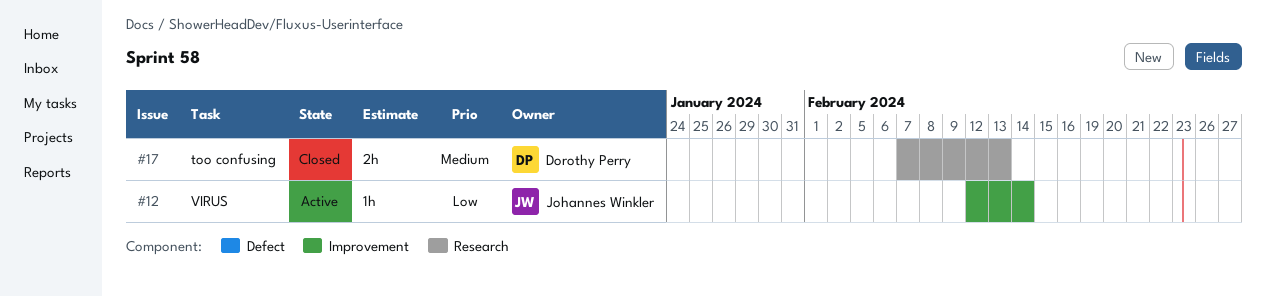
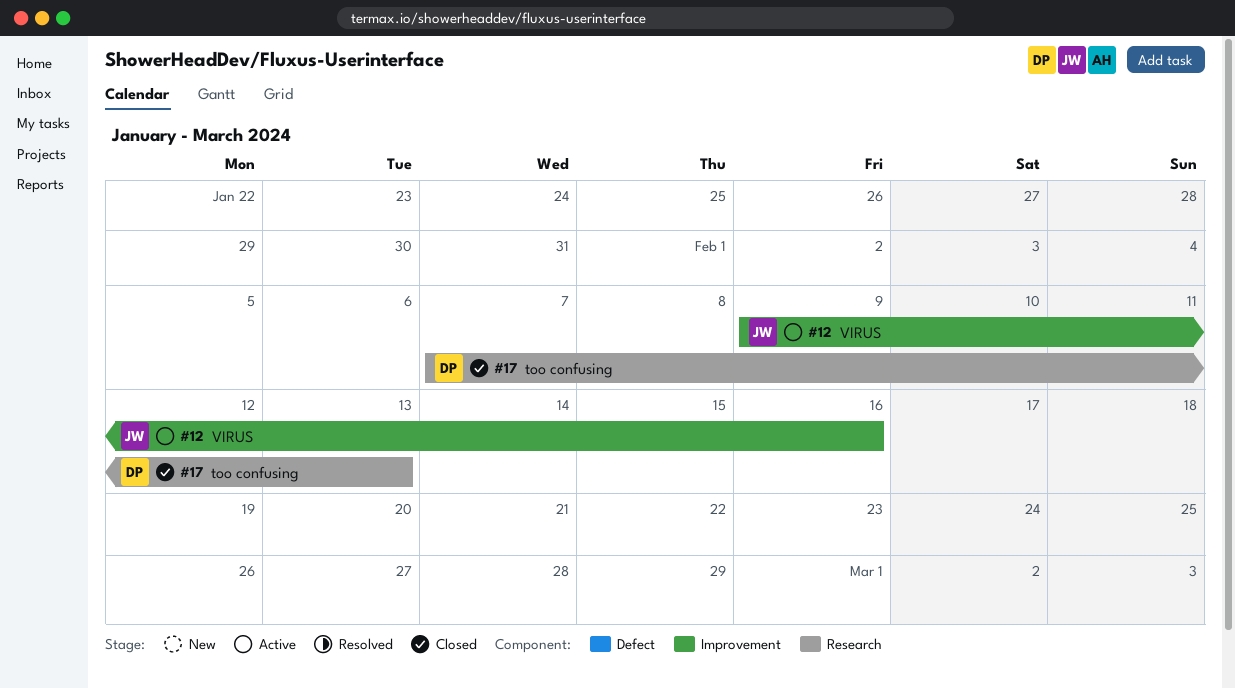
#12, start: Feb 12 -> Feb 9
#12, due: Feb 14 -> Feb 16

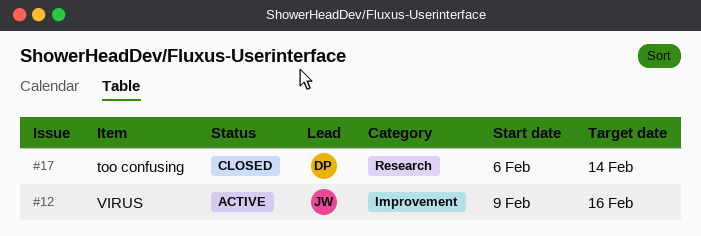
#17, start: Feb 7 -> Feb 6
#17, due: Feb 13 -> Feb 14

